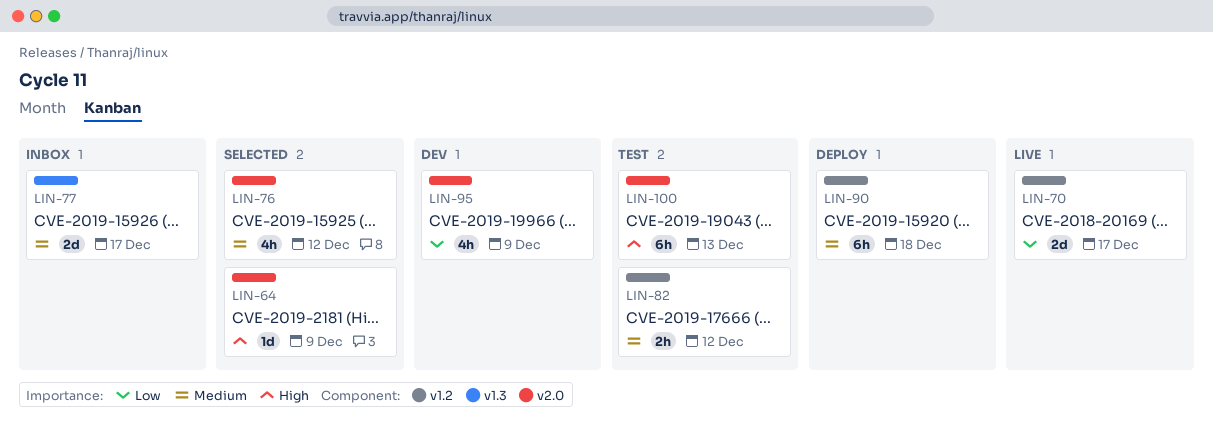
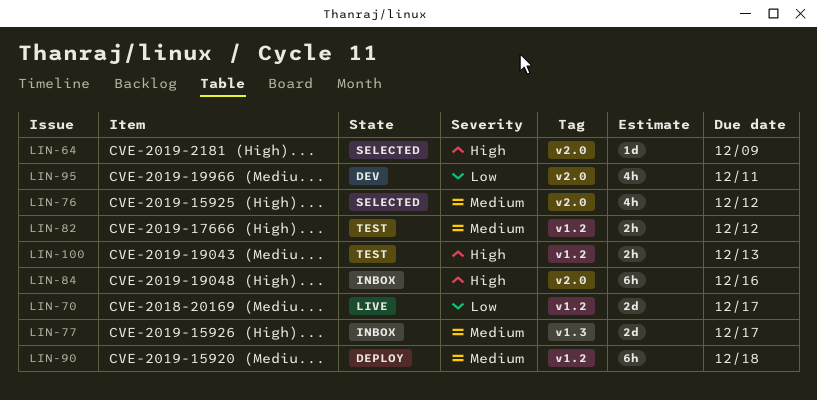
LIN-84: none -> present
LIN-95, due: Dec 9 -> Dec 11
LIN-100, label: v2.0 -> v1.2
LIN-100, estimate: 6h -> 2h

